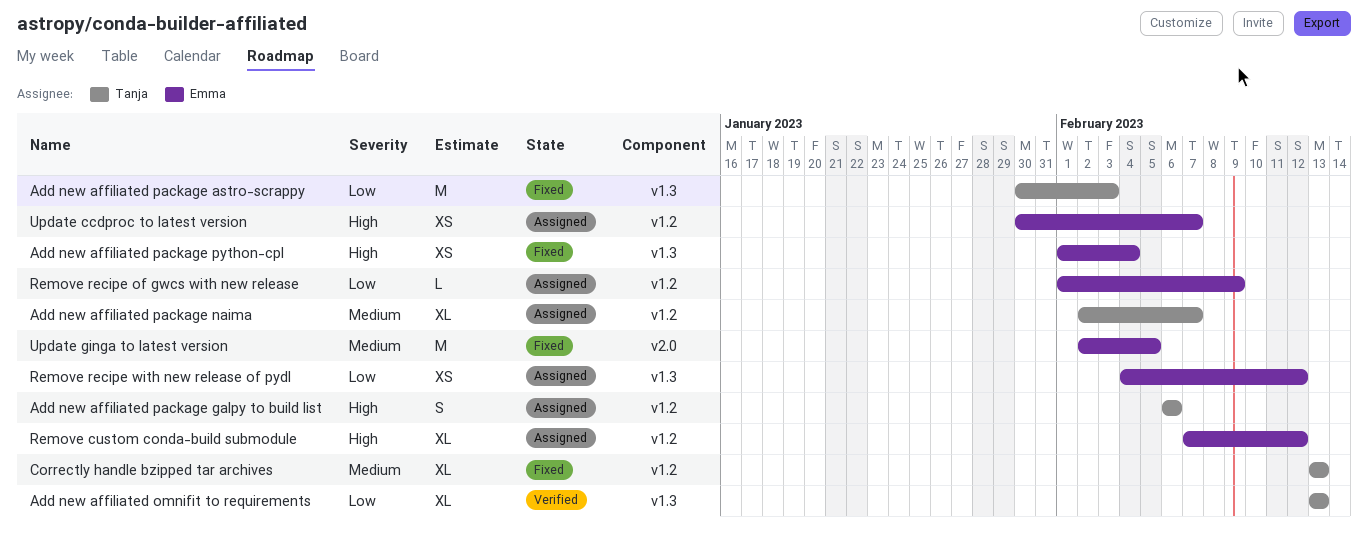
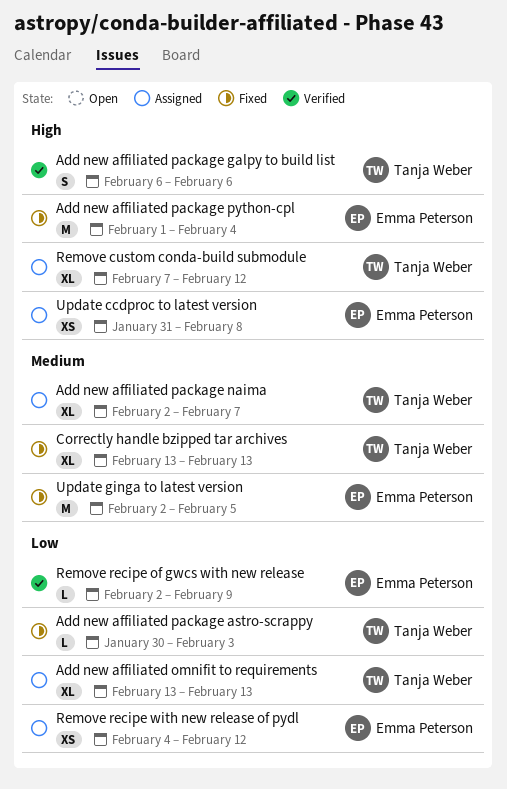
Add new affiliated omnifit to requirements, status: Verified -> Assigned
Add new affiliated package astro-scrappy, estimate: M -> L
Add new affiliated package galpy to build list, status: Assigned -> Verified
Add new affiliated package python-cpl, estimate: XS -> M
Remove custom conda-build submodule, owner: Emma Peterson -> Tanja Weber
Remove recipe of gwcs with new release, status: Assigned -> Verified
Remove recipe of gwcs with new release, start: Feb 1 -> Feb 2
Update ccdproc to latest version, start: Jan 30 -> Jan 31
Update ccdproc to latest version, due: Feb 7 -> Feb 8

